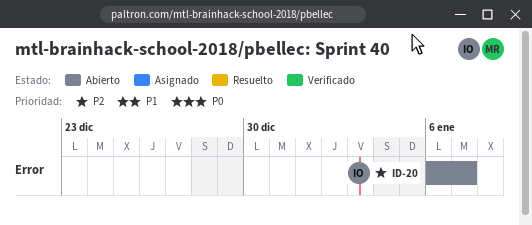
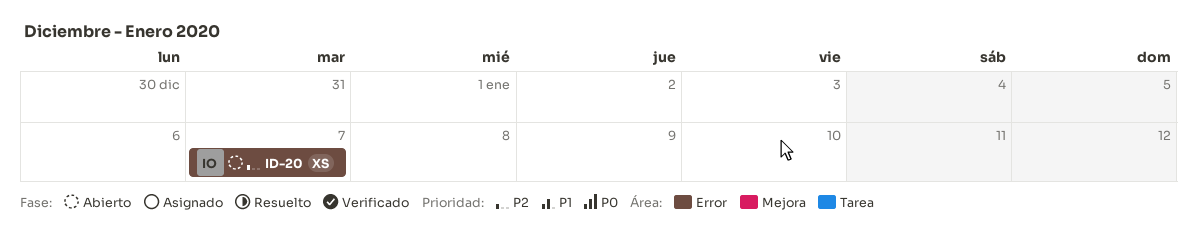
ID-20, start: Jan 6 -> Jan 7

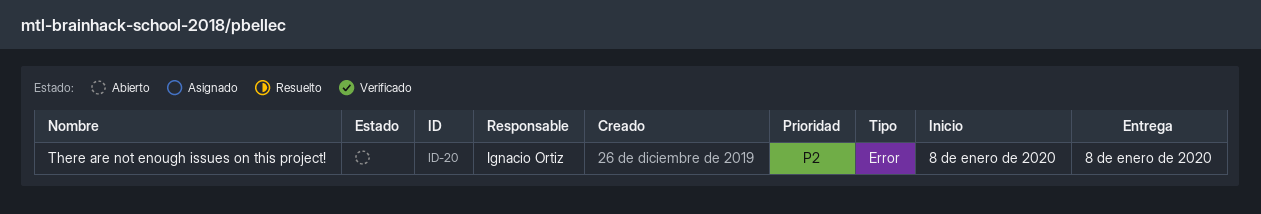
ID-20, start: Jan 7 -> Jan 8
ID-20, due: Jan 7 -> Jan 8

